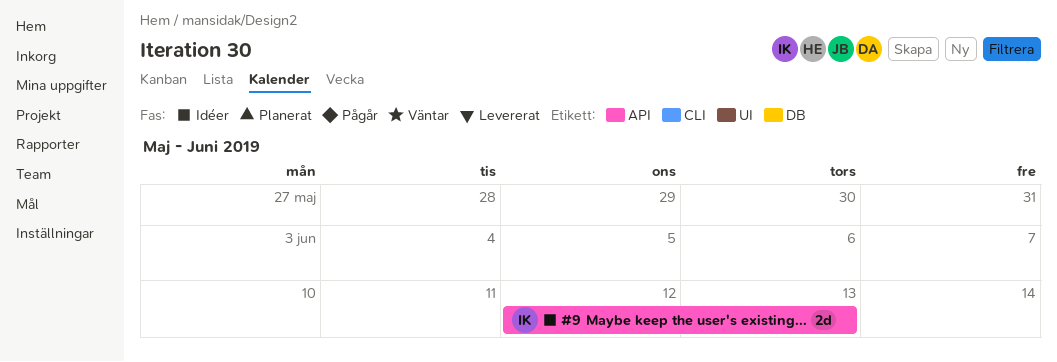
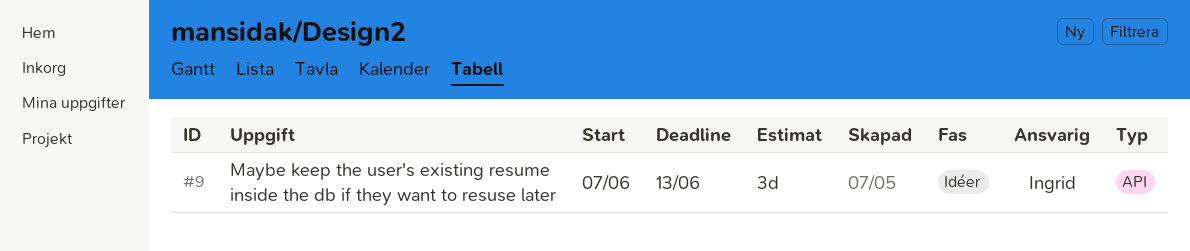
#9, estimate: 2d -> 3d
#9, start: Jun 12 -> Jun 7

